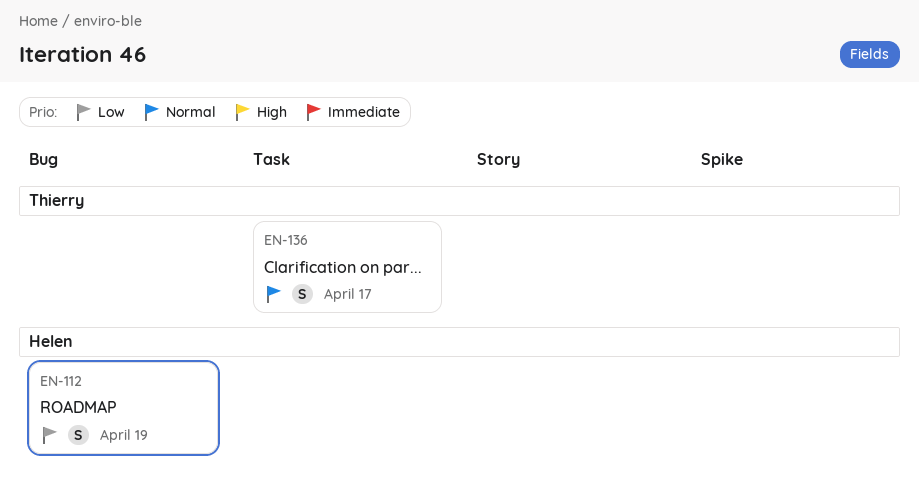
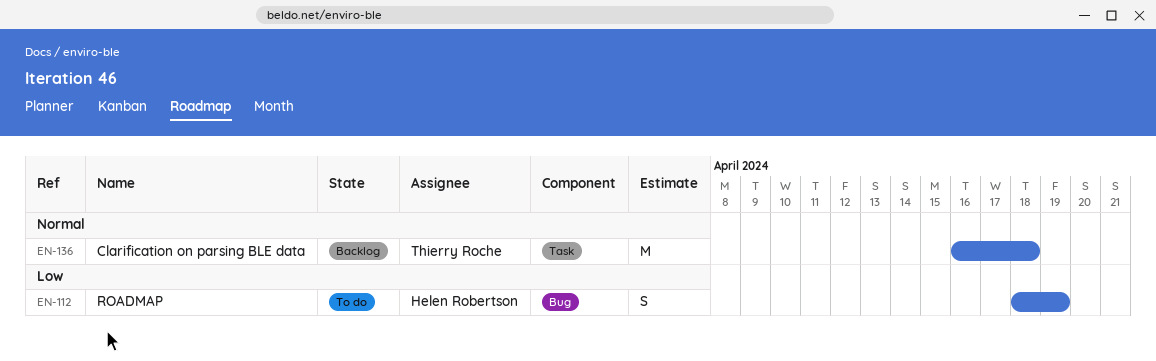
EN-136, estimate: S -> M
EN-136, due: Apr 17 -> Apr 18

